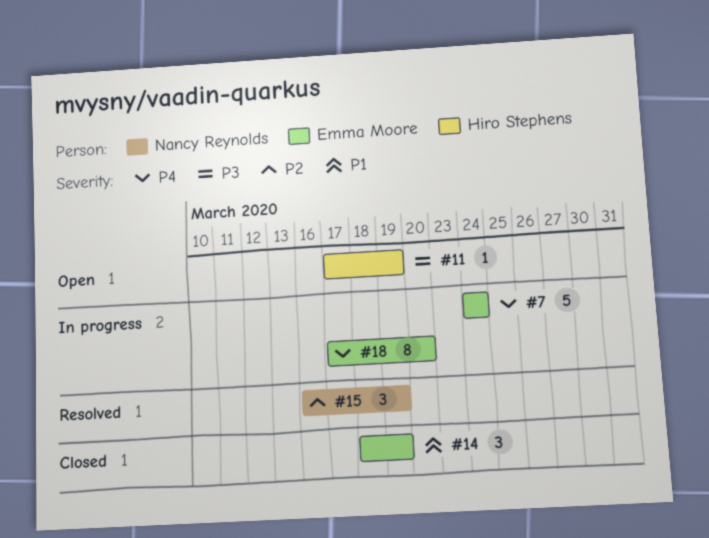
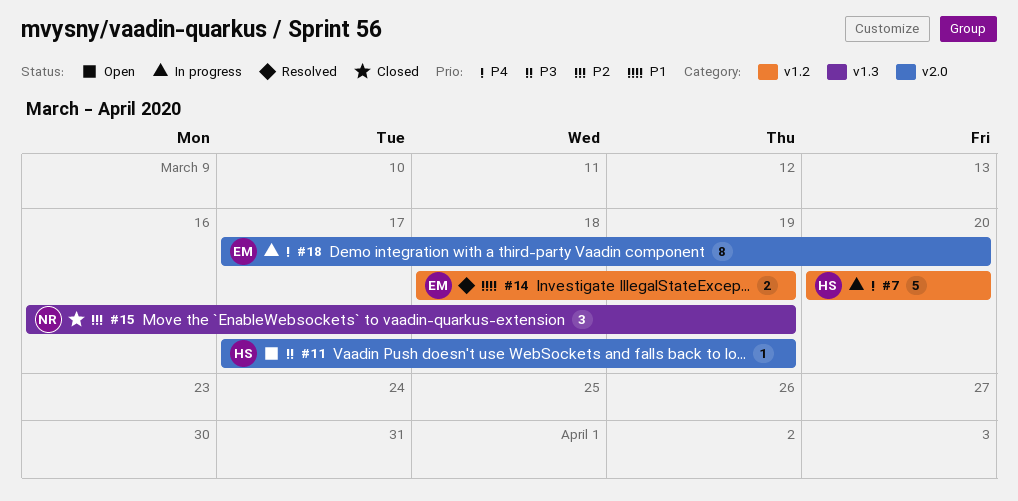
#7, owner: Emma Moore -> Hiro Stephens
#7, start: Mar 24 -> Mar 20
#7, due: Mar 24 -> Mar 20
#14, status: Closed -> Resolved
#14, estimate: 3 -> 2
#15, status: Resolved -> Closed

